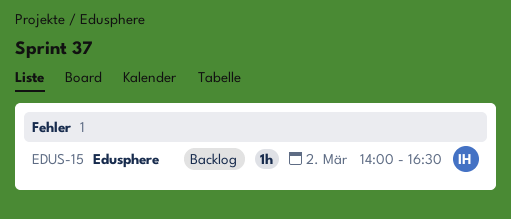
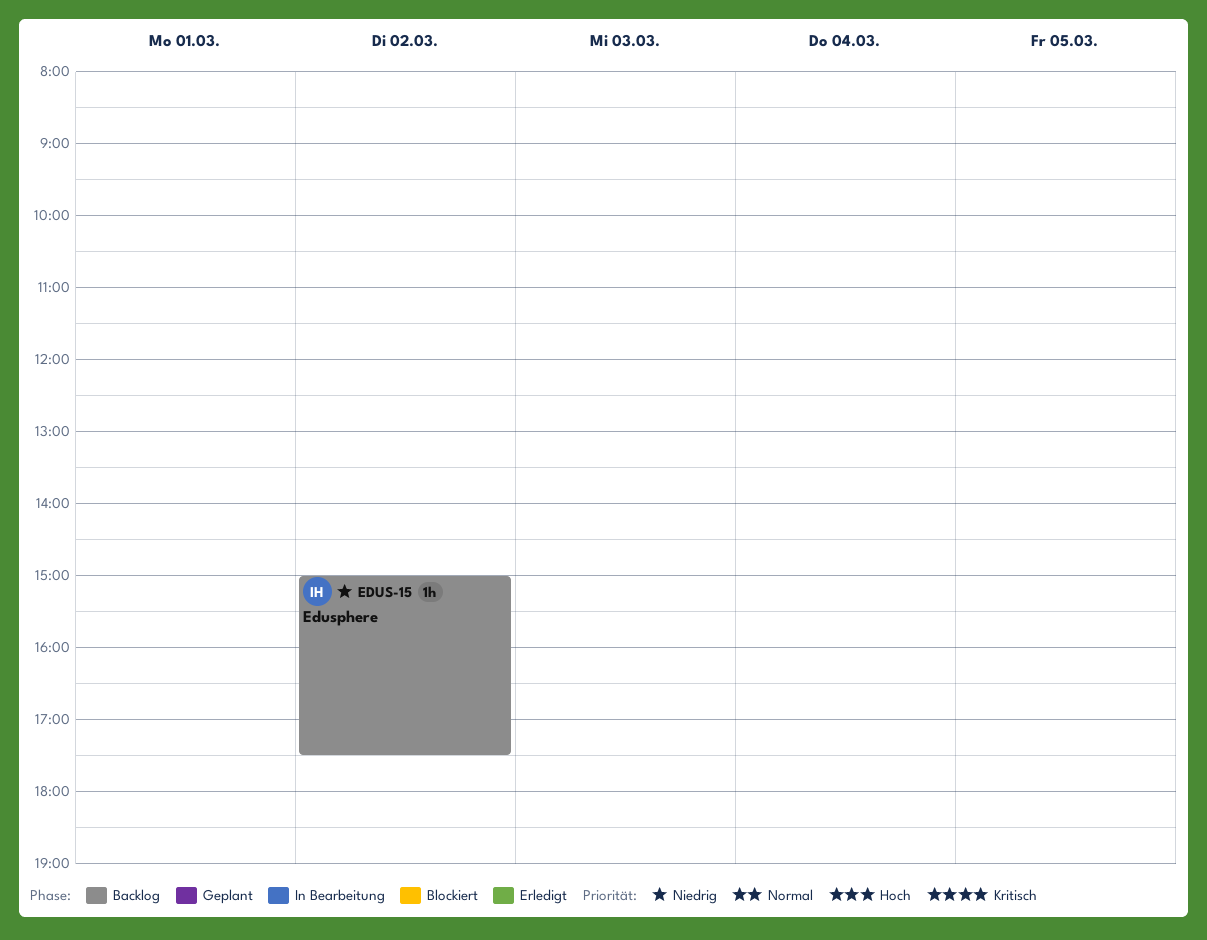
EDUS-15, begins: 14:00 -> 15:00
EDUS-15, ends: 16:30 -> 17:30

